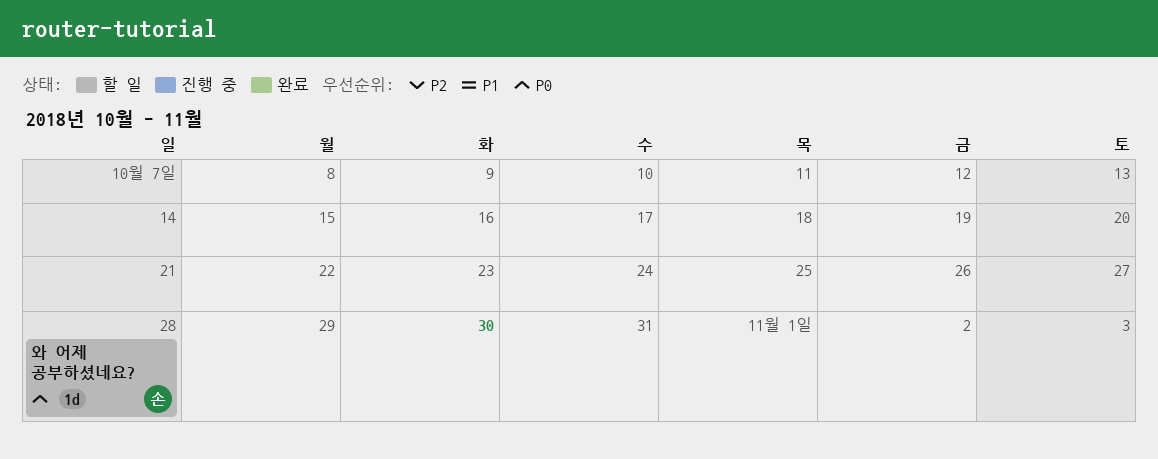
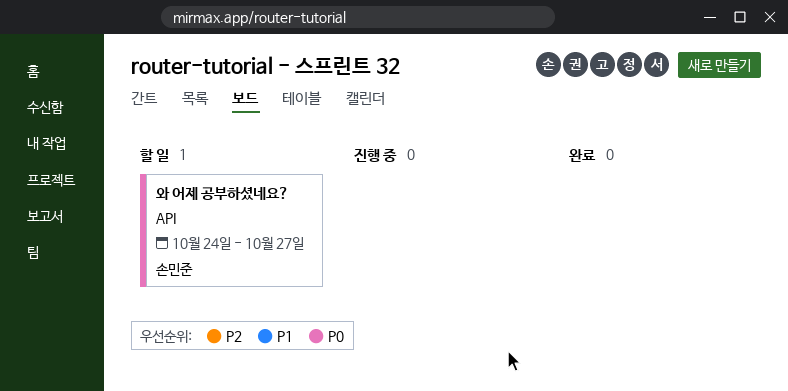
와 어제 공부하셨네요?, due: Oct 28 -> Oct 27

